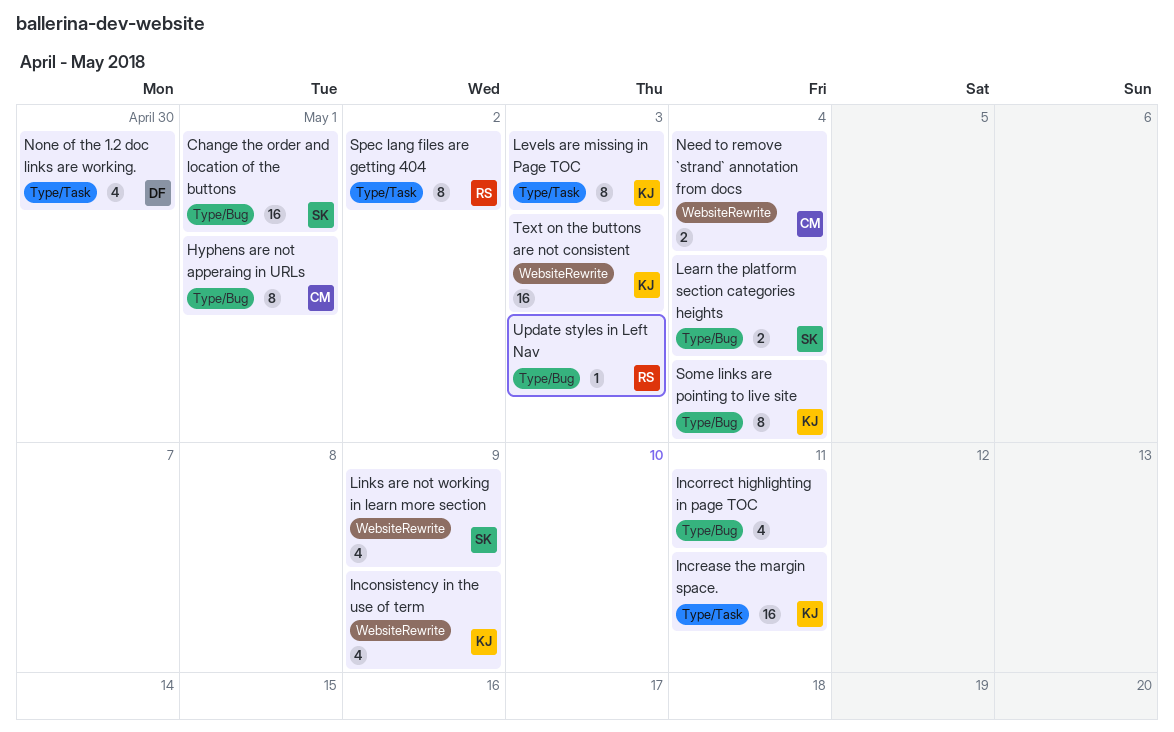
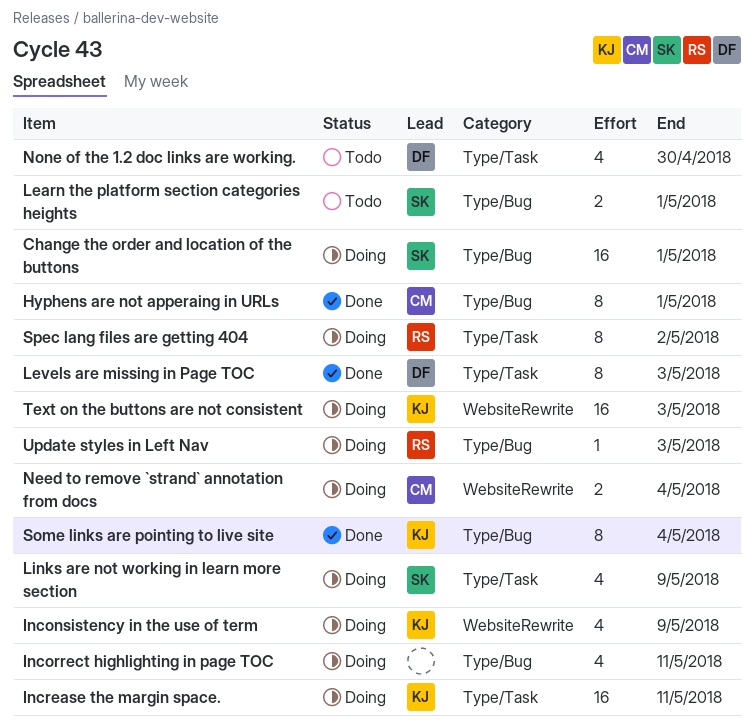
Learn the platform section categories heights, due: May 4 -> May 1
Levels are missing in Page TOC, owner: KJ -> DF
Links are not working in learn more section, label: WebsiteRewrite -> Type/Task

